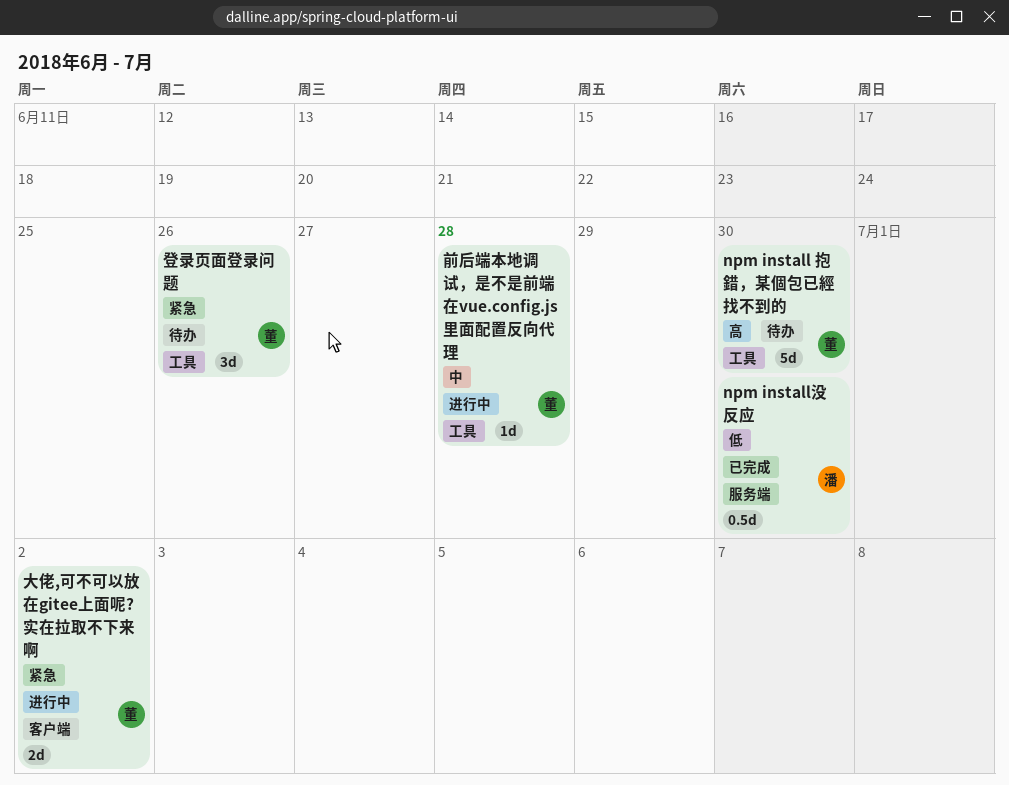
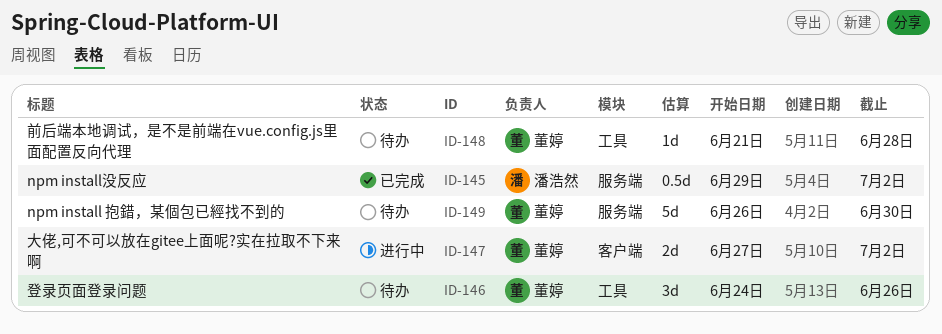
npm install 抱錯，某個包已經找不到的, label: 工具 -> 服务端
npm install没反应, due: Jun 30 -> Jul 2
前后端本地调试，是不是前端在vue.config.js里面配置反向代理, status: 进行中 -> 待办

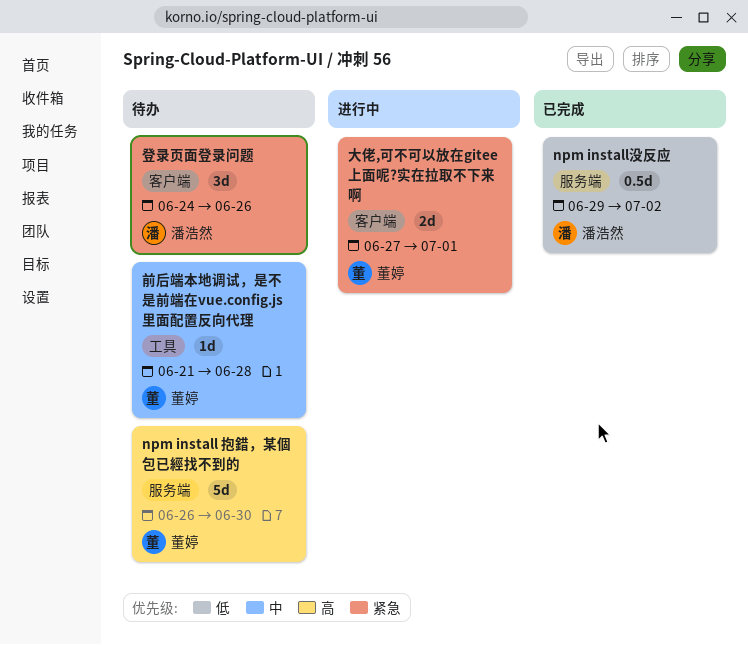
大佬,可不可以放在gitee上面呢?实在拉取不下来啊, due: Jul 2 -> Jul 1
登录页面登录问题, owner: 董婷 -> 潘浩然
登录页面登录问题, label: 工具 -> 客户端

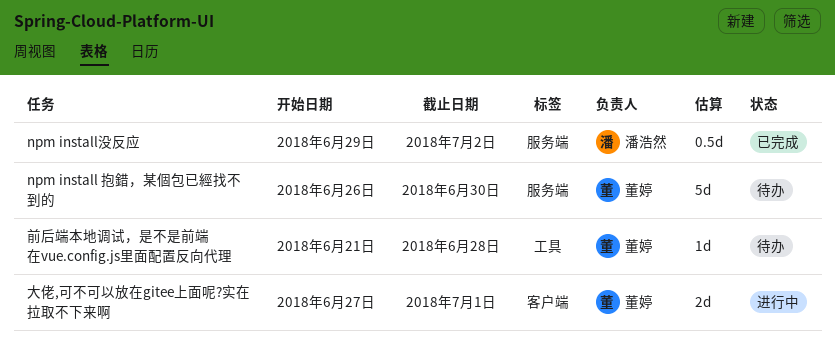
登录页面登录问题: present -> none

